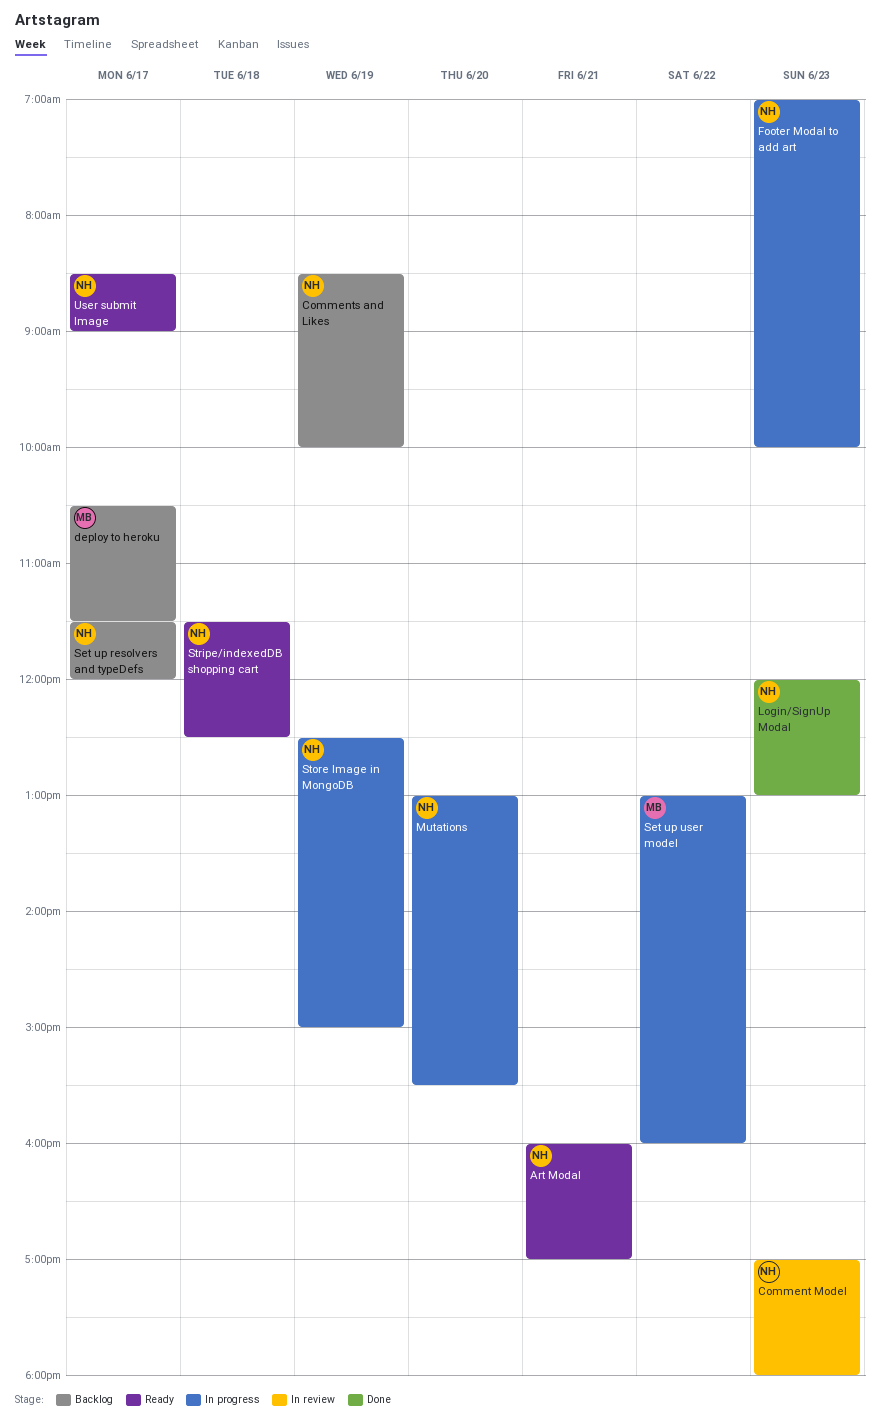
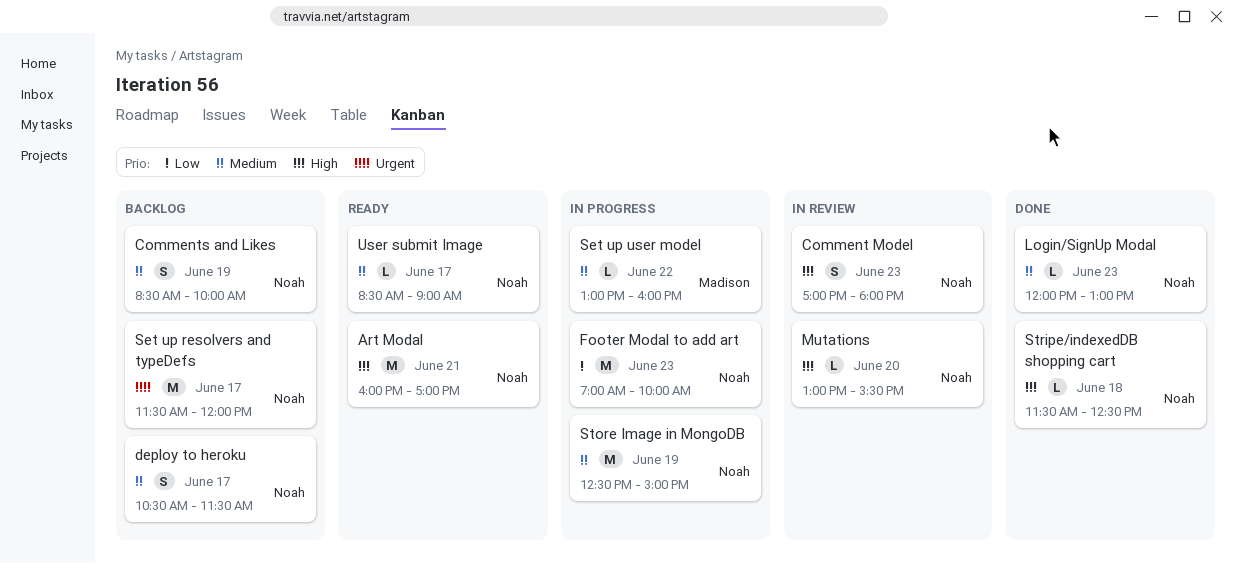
deploy to heroku, owner: Madison -> Noah
Mutations, status: In progress -> In review
Stripe/indexedDB shopping cart, status: Ready -> Done

